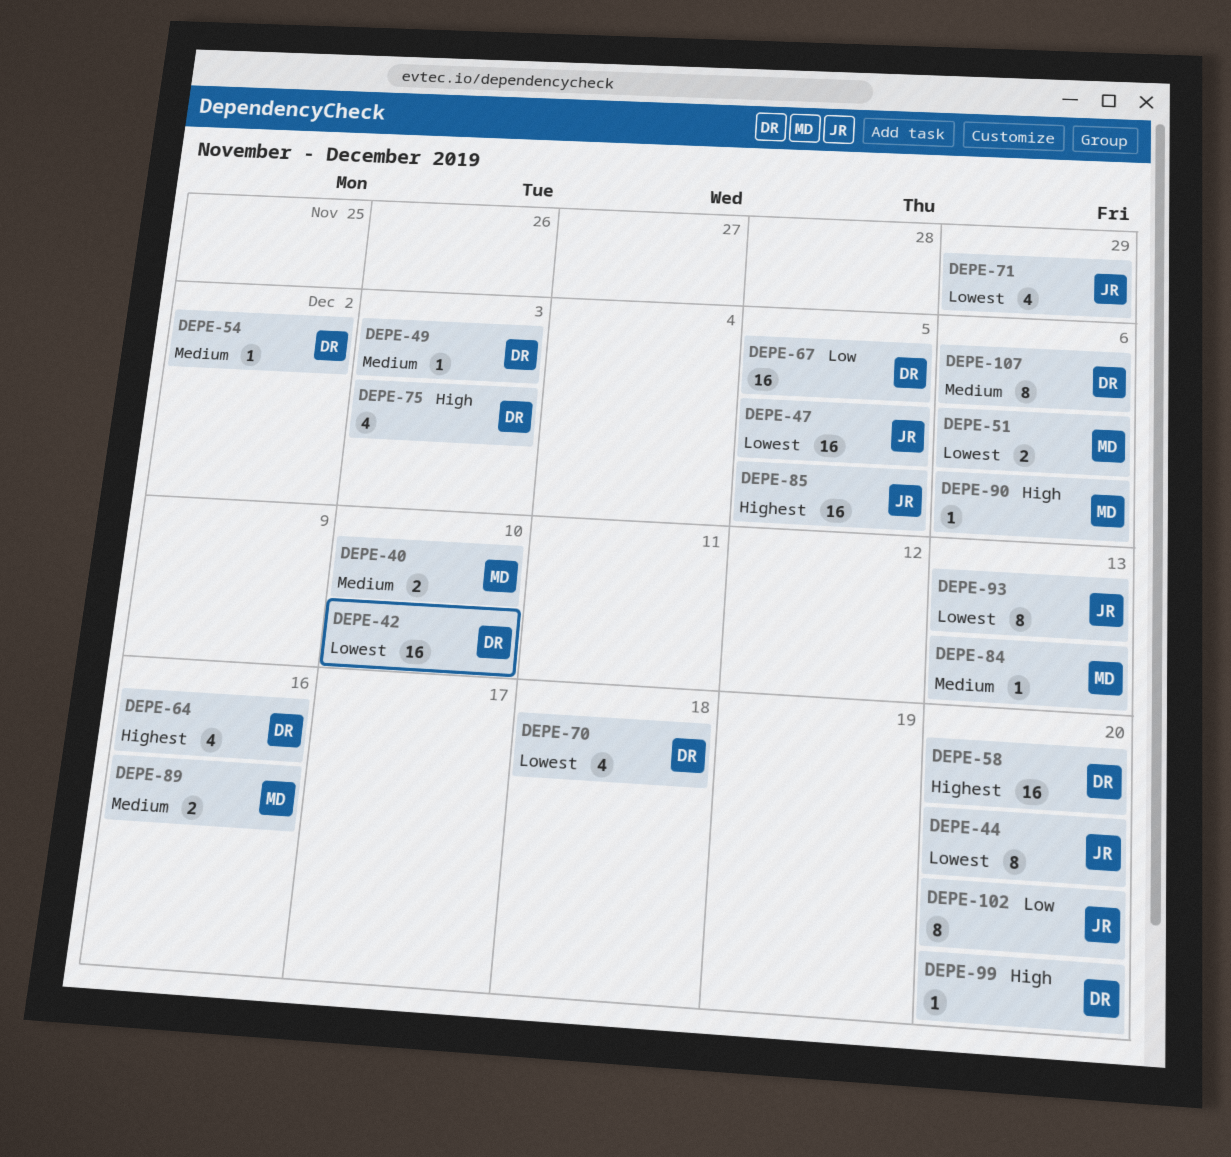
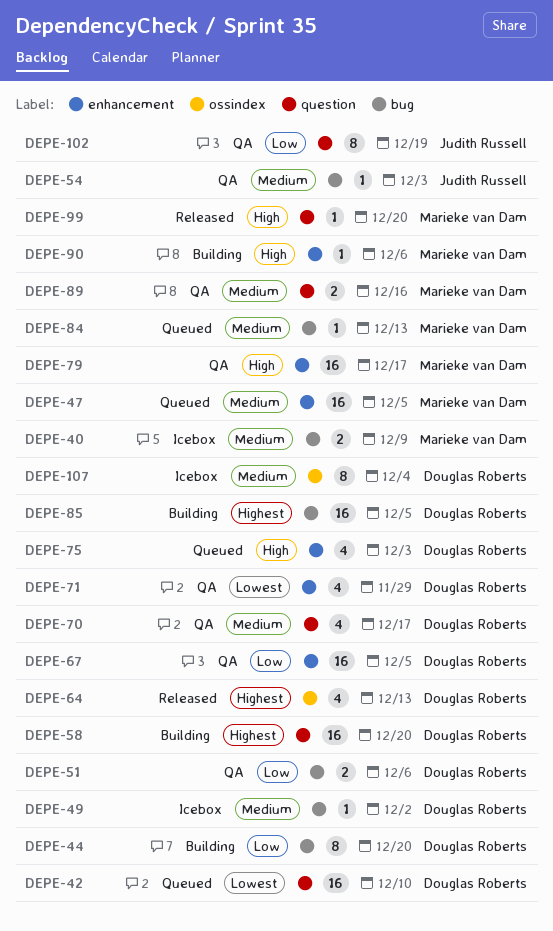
DEPE-40, due: Dec 10 -> Dec 9
DEPE-44, owner: Judith Russell -> Douglas Roberts
DEPE-44, priority: Lowest -> Low
DEPE-47, owner: Judith Russell -> Marieke van Dam
DEPE-47, priority: Lowest -> Medium
DEPE-49, due: Dec 3 -> Dec 2
DEPE-51, owner: Marieke van Dam -> Douglas Roberts
DEPE-51, priority: Lowest -> Low
DEPE-54, owner: Douglas Roberts -> Judith Russell
DEPE-54, due: Dec 2 -> Dec 3
DEPE-64, due: Dec 16 -> Dec 13
DEPE-70, priority: Lowest -> Medium
DEPE-70, due: Dec 18 -> Dec 17
DEPE-71, owner: Judith Russell -> Douglas Roberts
DEPE-79: none -> present
DEPE-85, owner: Judith Russell -> Douglas Roberts
DEPE-93: present -> none
DEPE-99, owner: Douglas Roberts -> Marieke van Dam
DEPE-102, due: Dec 20 -> Dec 19
DEPE-107, due: Dec 6 -> Dec 4

